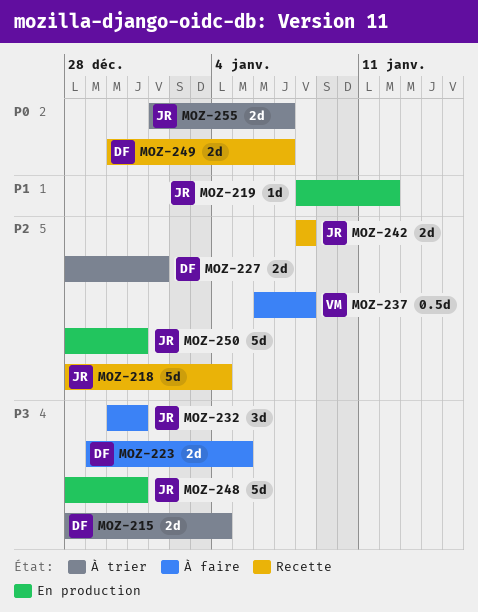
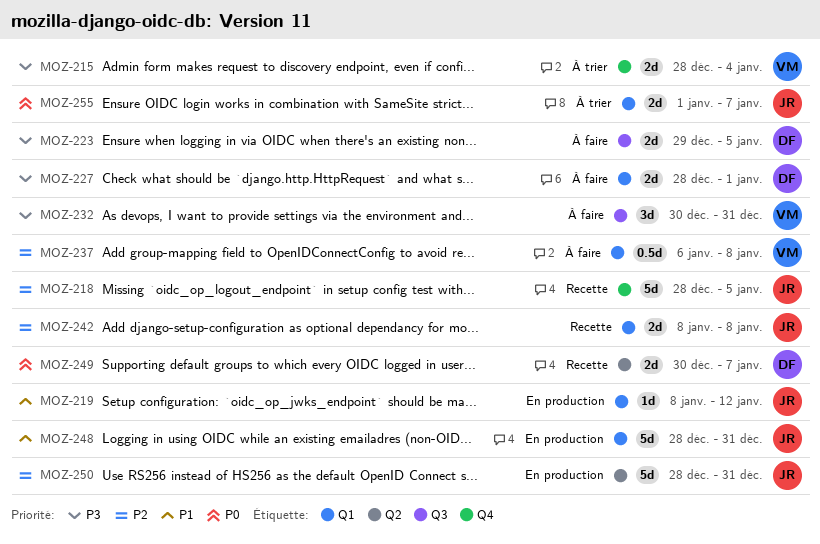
MOZ-215, owner: DF -> VM
MOZ-218, due: Jan 4 -> Jan 5
MOZ-227, status: À trier -> À faire
MOZ-227, priority: P2 -> P3
MOZ-232, owner: JR -> VM
MOZ-248, priority: P3 -> P1

